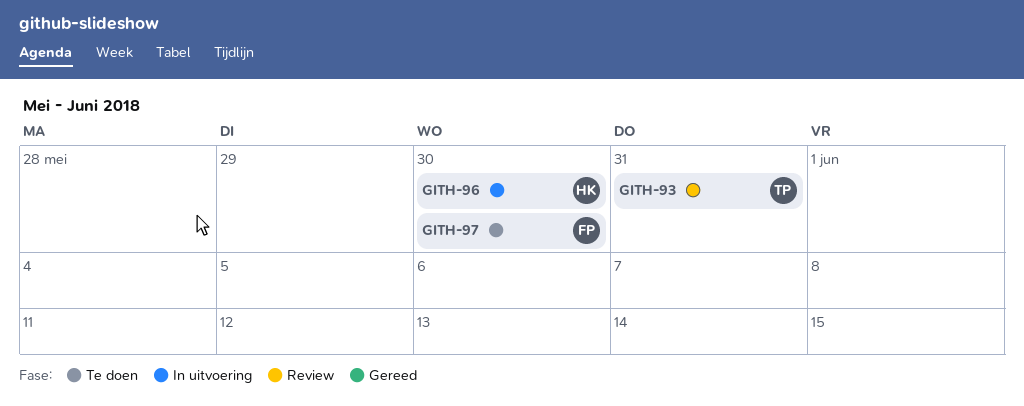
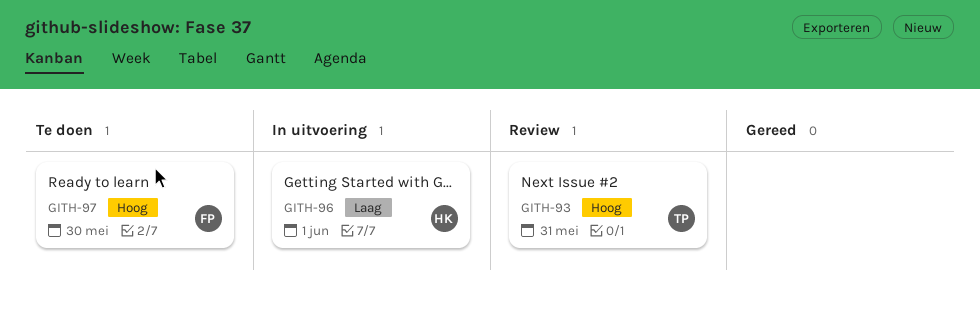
GITH-96, due: May 30 -> Jun 1

